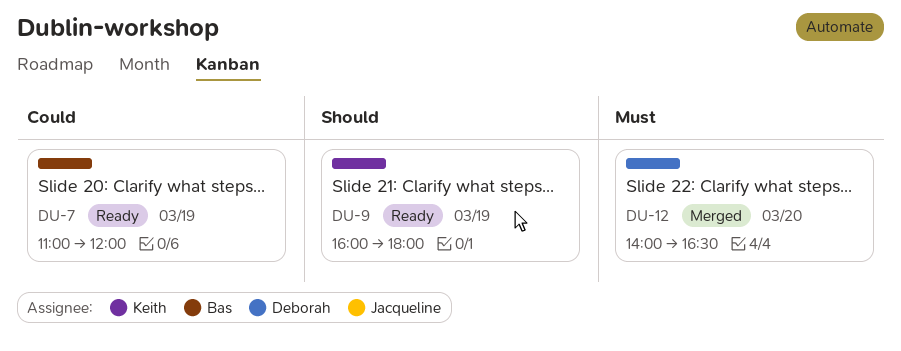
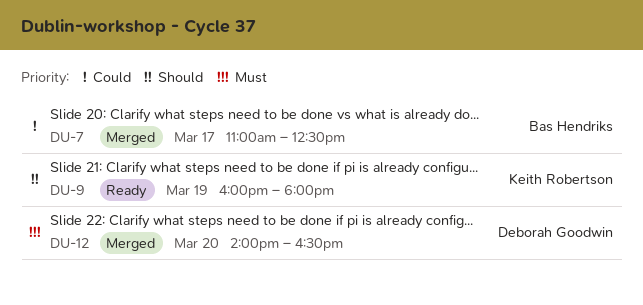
DU-7, status: Ready -> Merged
DU-7, day: Mar 19 -> Mar 17
DU-7, ends: 12:00 -> 12:30

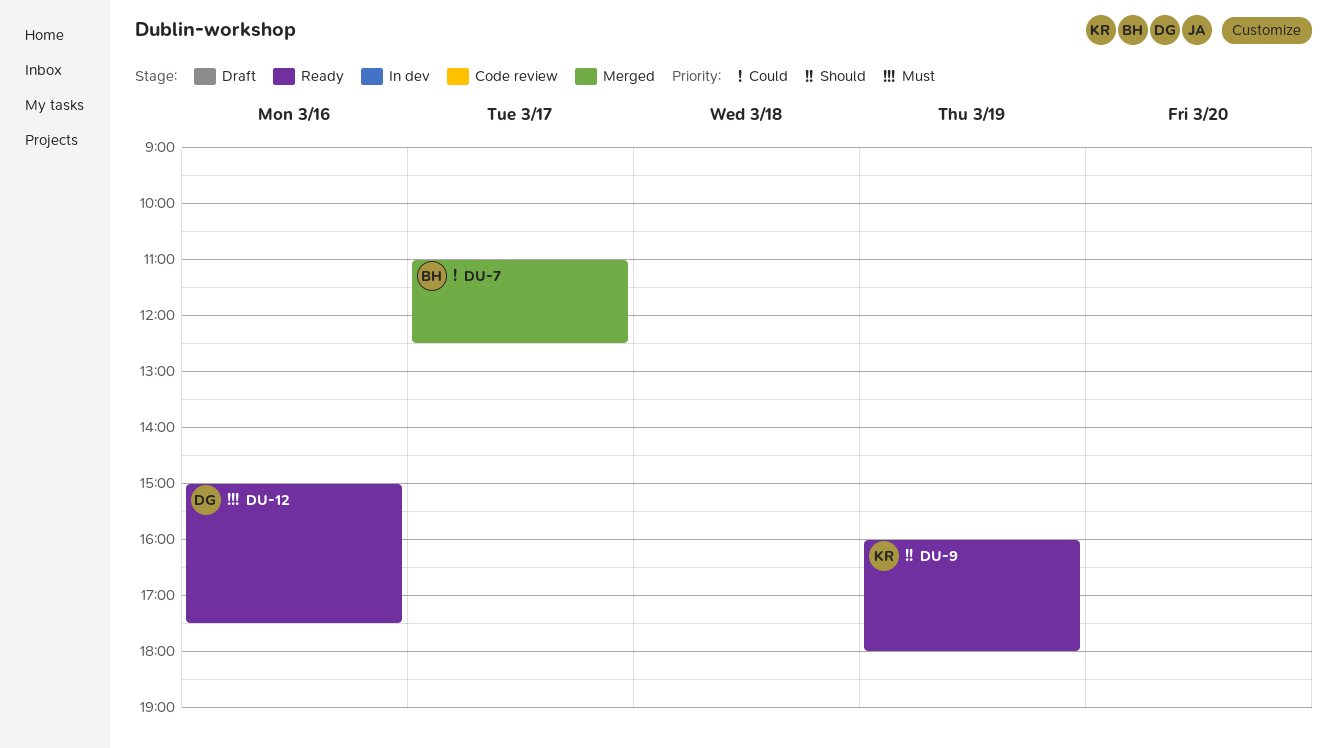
DU-12, status: Merged -> Ready
DU-12, day: Mar 20 -> Mar 16
DU-12, begins: 14:00 -> 15:00
DU-12, ends: 16:30 -> 17:30

